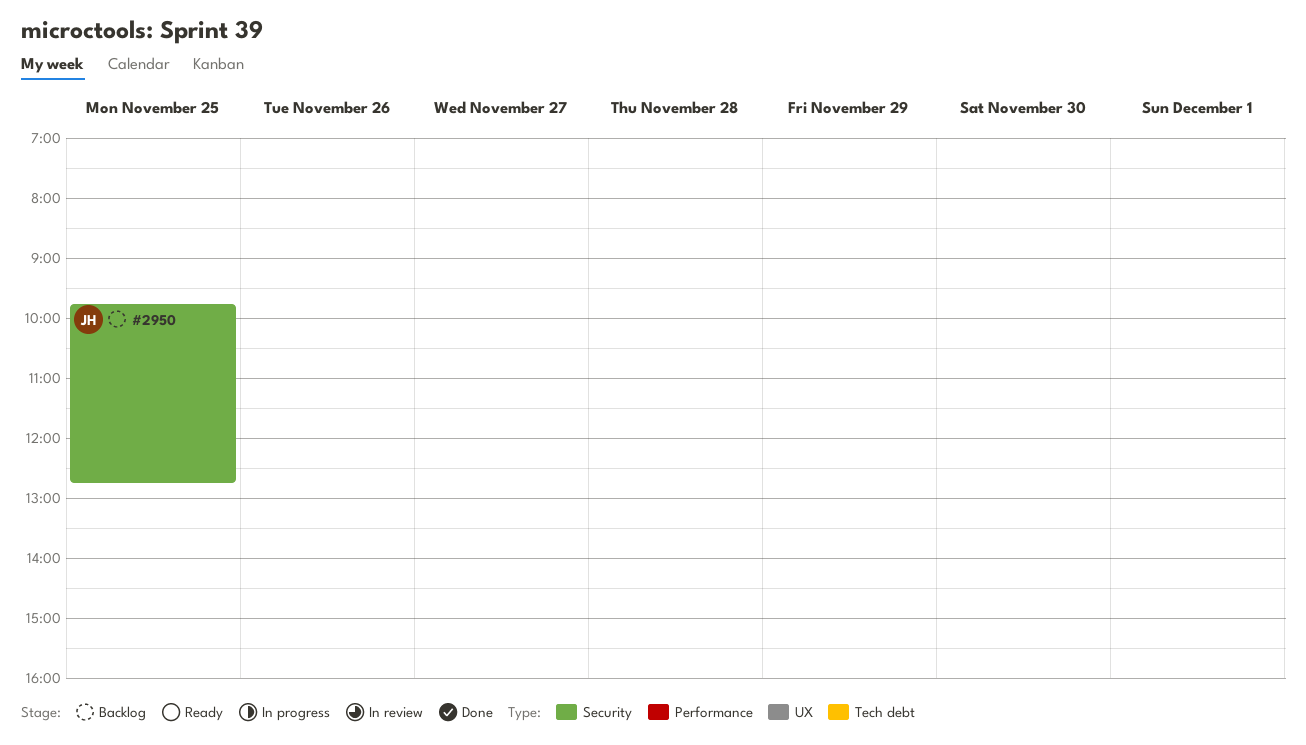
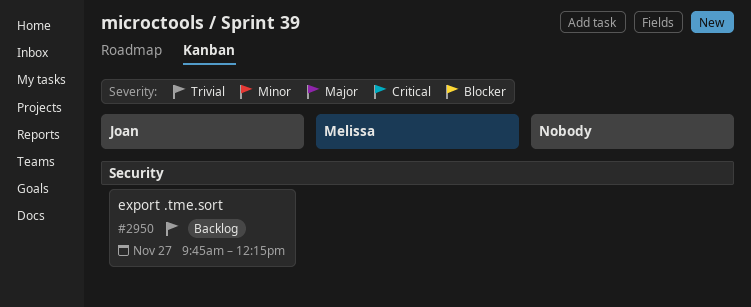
#2950, day: Nov 25 -> Nov 27
#2950, ends: 12:45 -> 12:15

